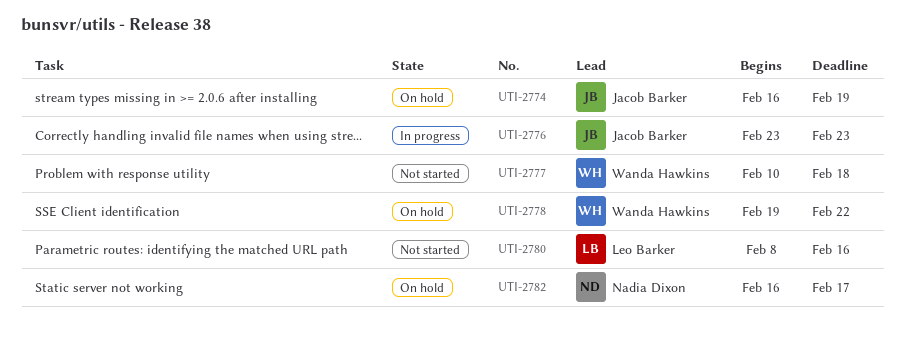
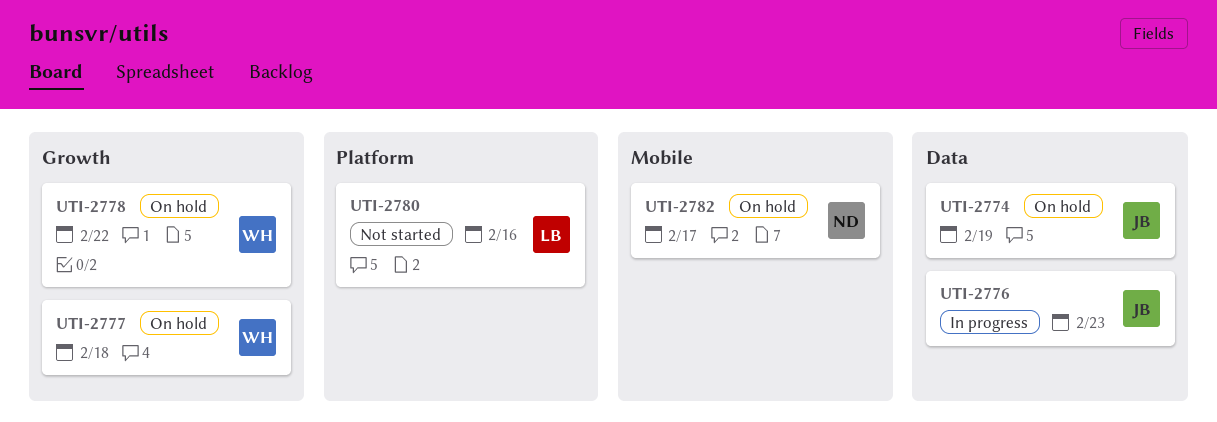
UTI-2777, status: Not started -> On hold

